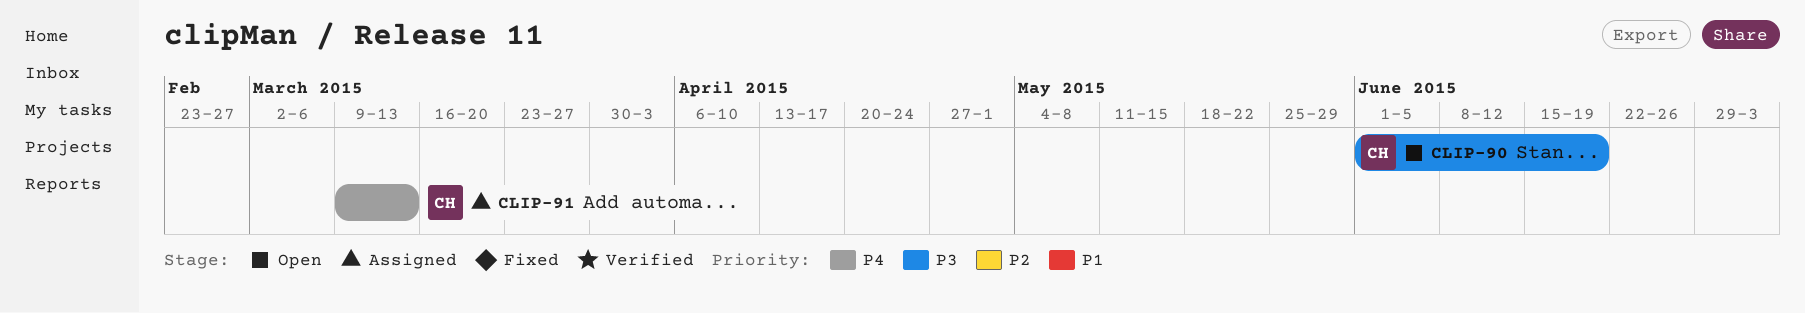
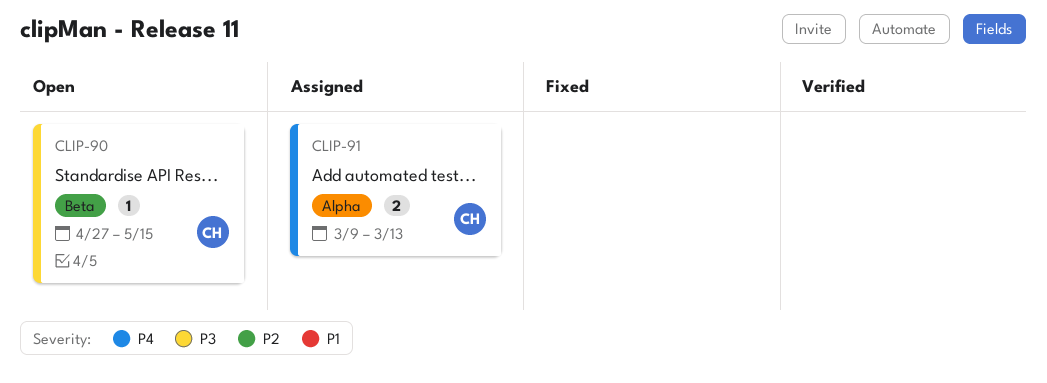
CLIP-90, start: Jun 1 -> Apr 27
CLIP-90, due: Jun 19 -> May 15

